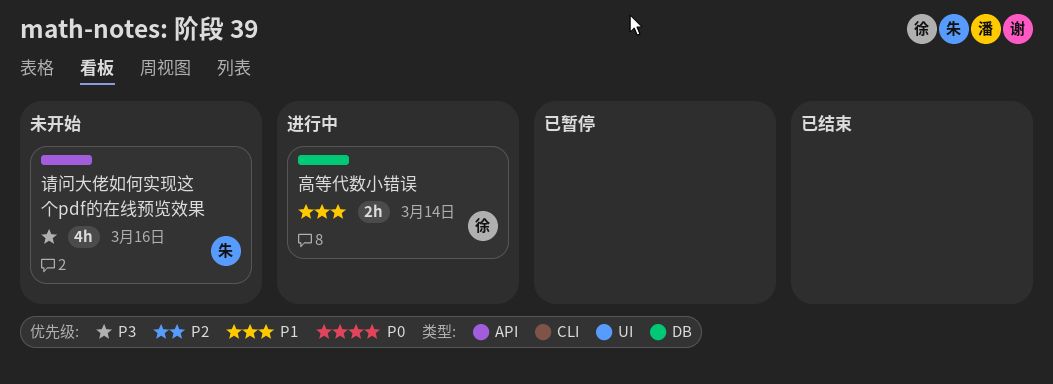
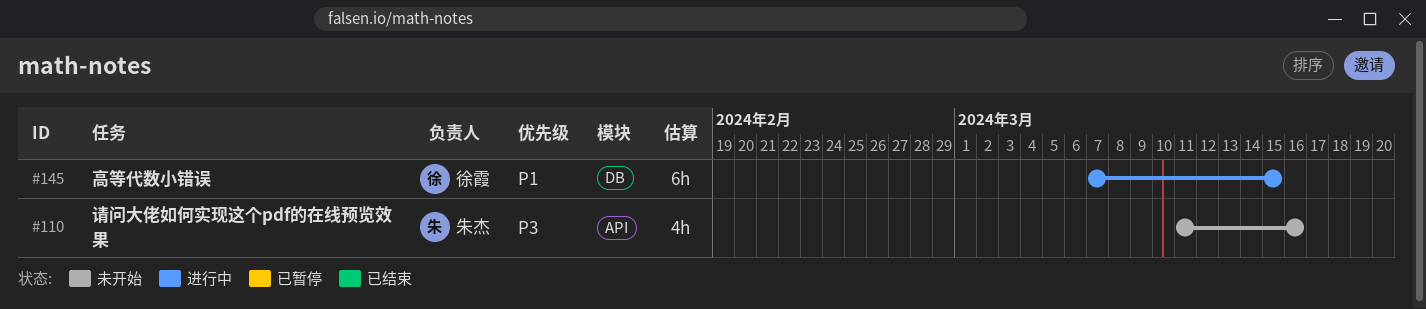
高等代数小错误, estimate: 2h -> 6h
高等代数小错误, due: Mar 14 -> Mar 15

